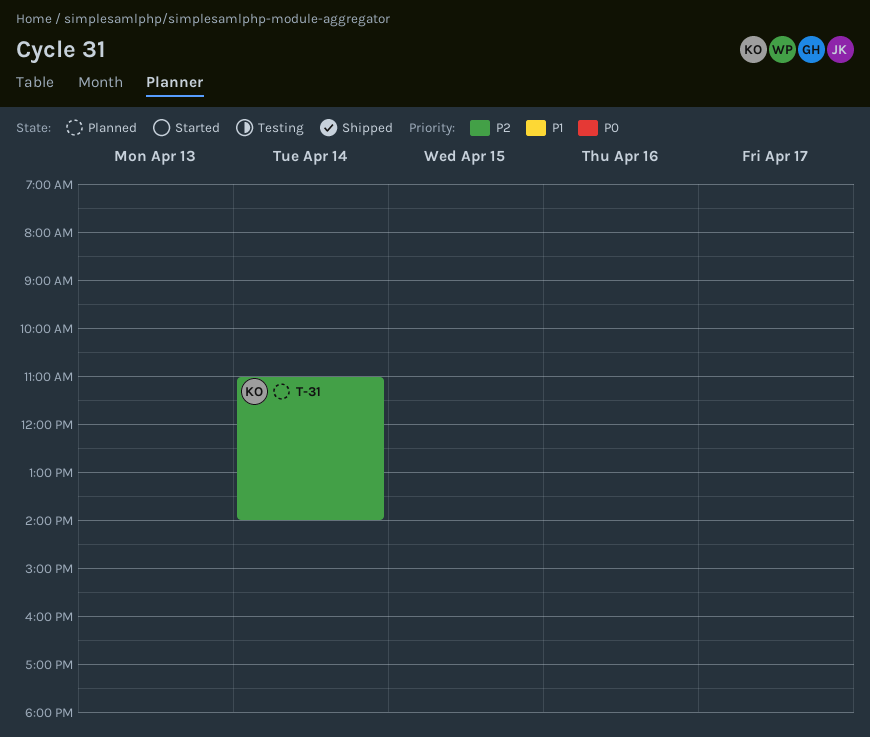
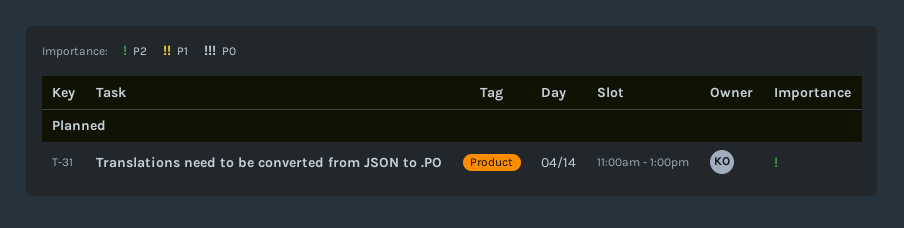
T-31, ends: 14:00 -> 13:00

